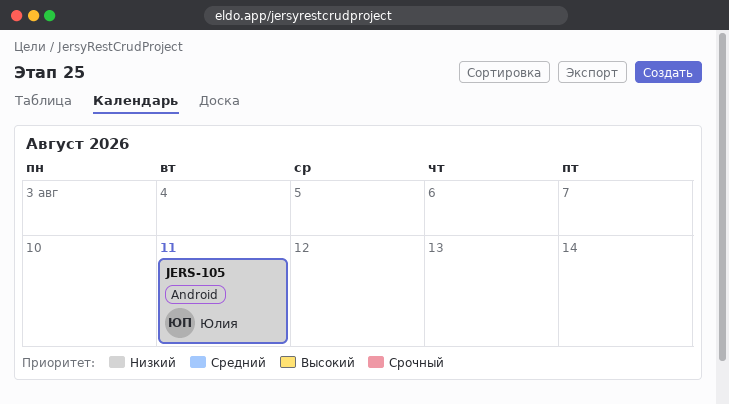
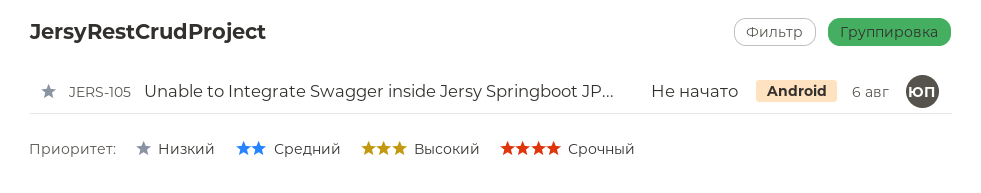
JERS-105, due: Aug 11 -> Aug 6

